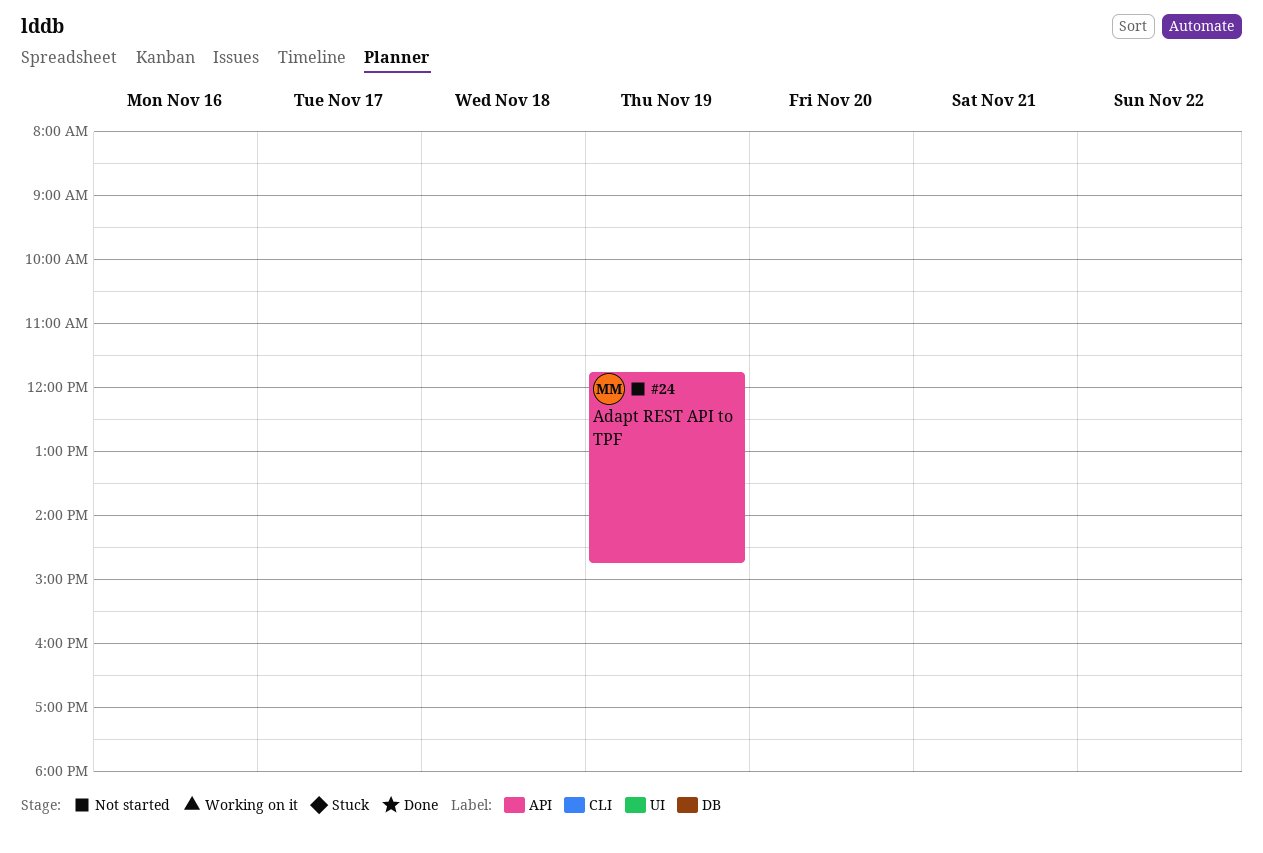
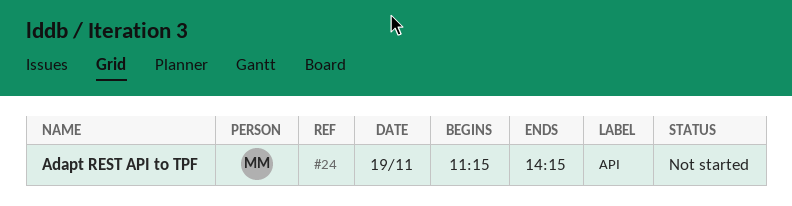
#24, begins: 11:45 -> 11:15
#24, ends: 14:45 -> 14:15

